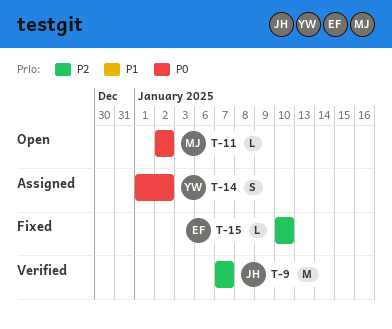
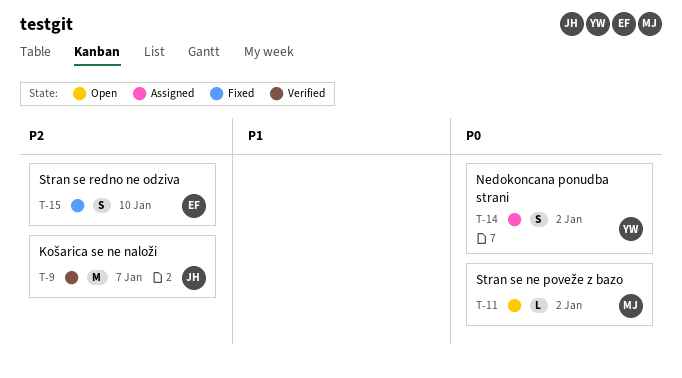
T-15, estimate: L -> S

